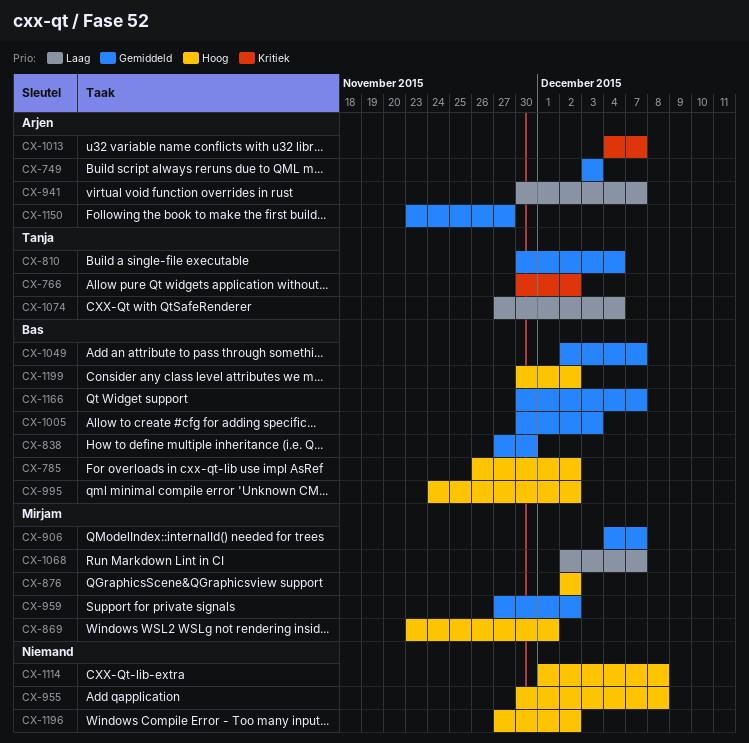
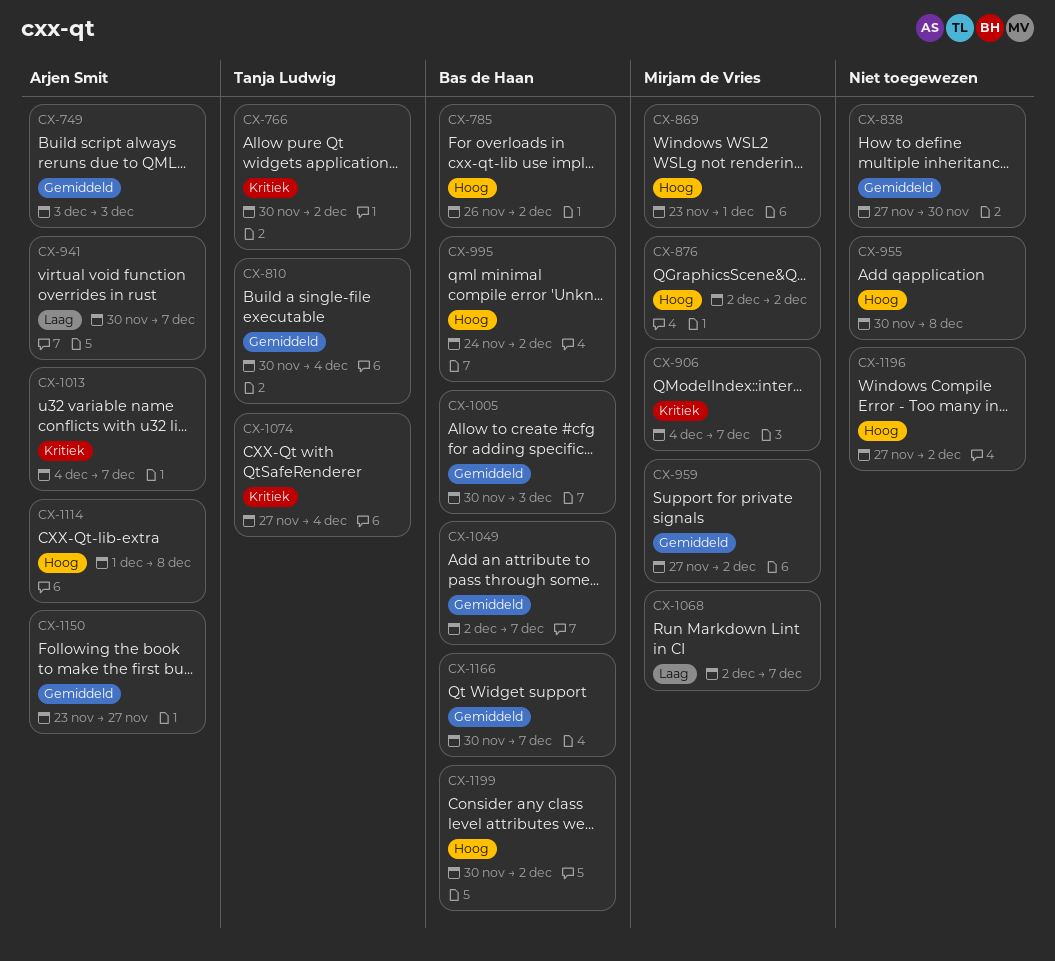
CX-838, owner: Bas de Haan -> none
CX-906, priority: Gemiddeld -> Kritiek
CX-1074, priority: Laag -> Kritiek
CX-1114, owner: none -> Arjen Smit

